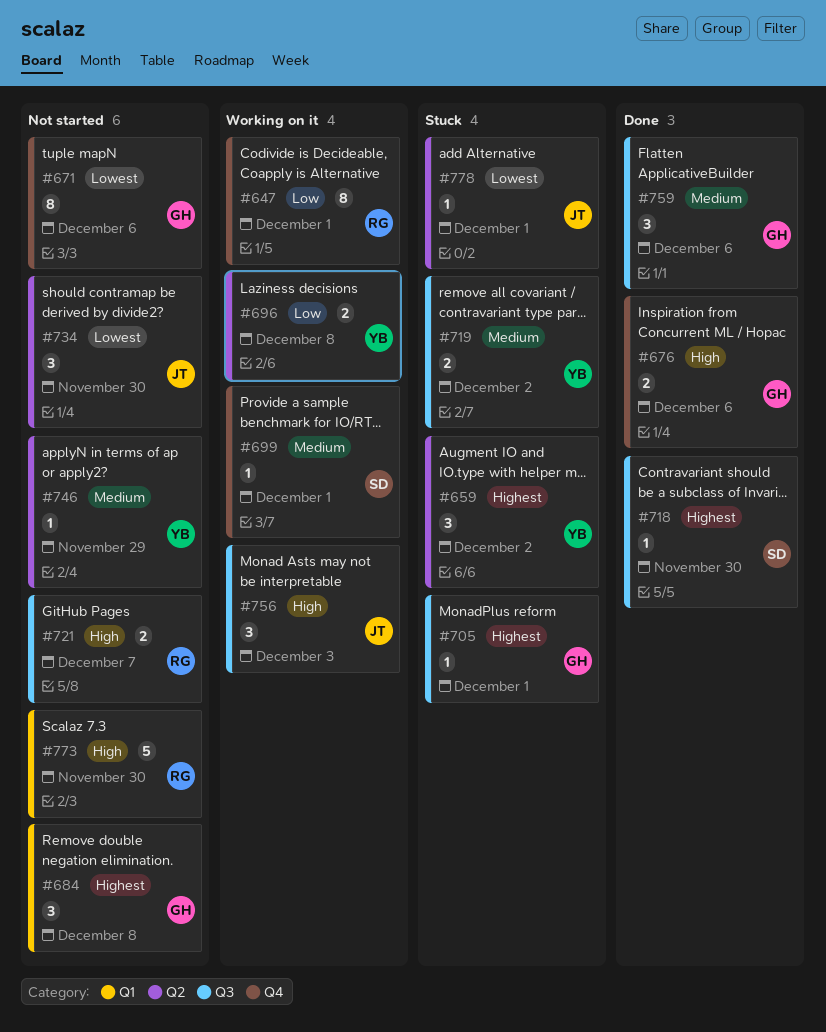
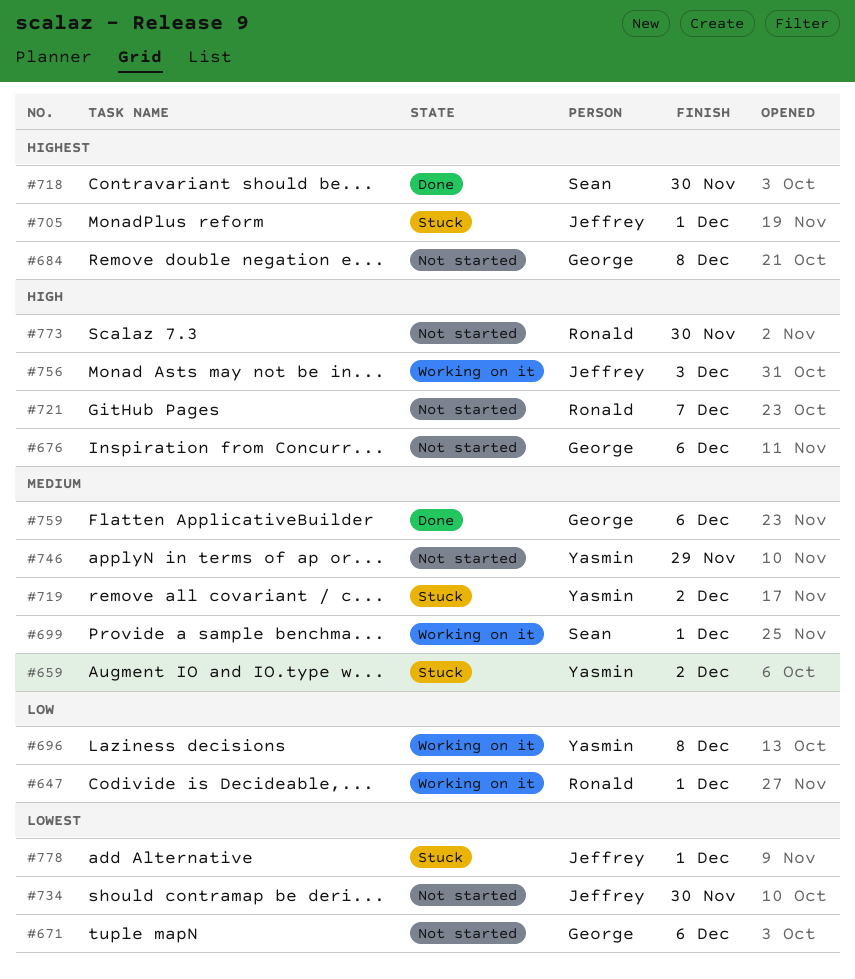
#659, priority: Highest -> Medium
#676, status: Done -> Not started
#705, owner: George -> Jeffrey

